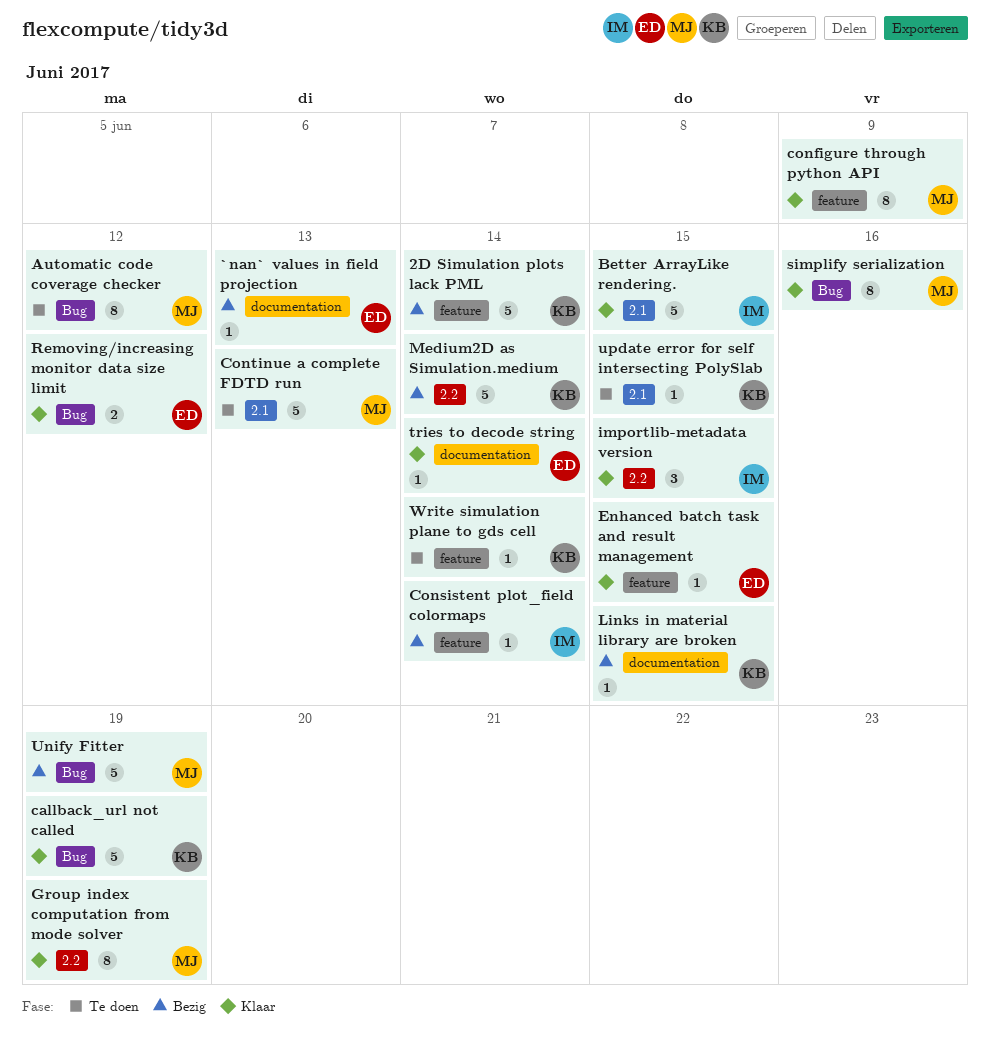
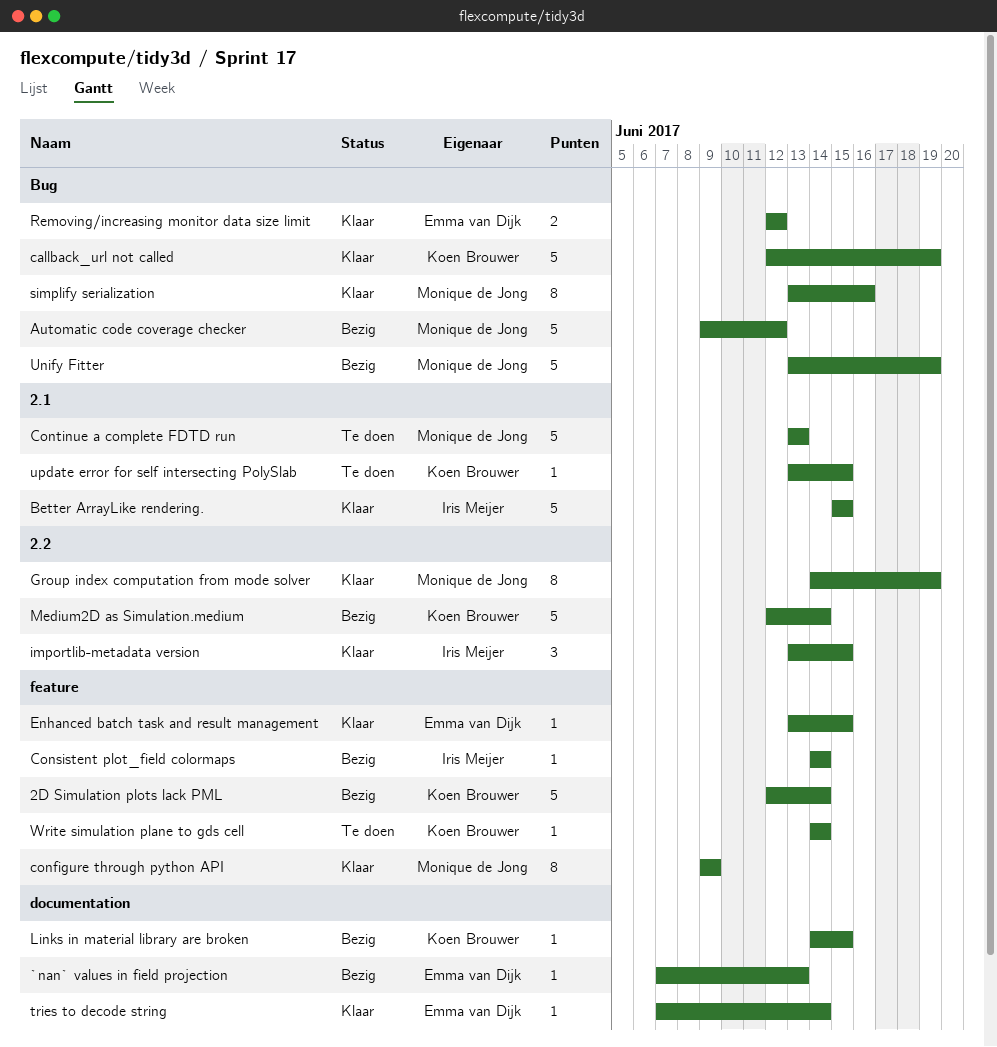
Automatic code coverage checker, status: Te doen -> Bezig
Automatic code coverage checker, estimate: 8 -> 5

